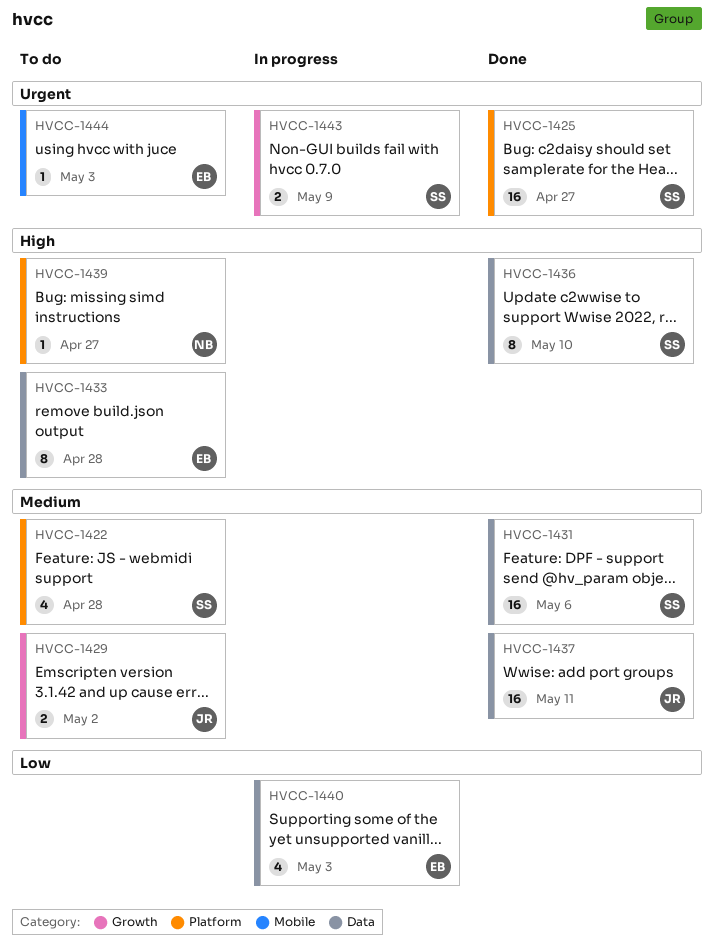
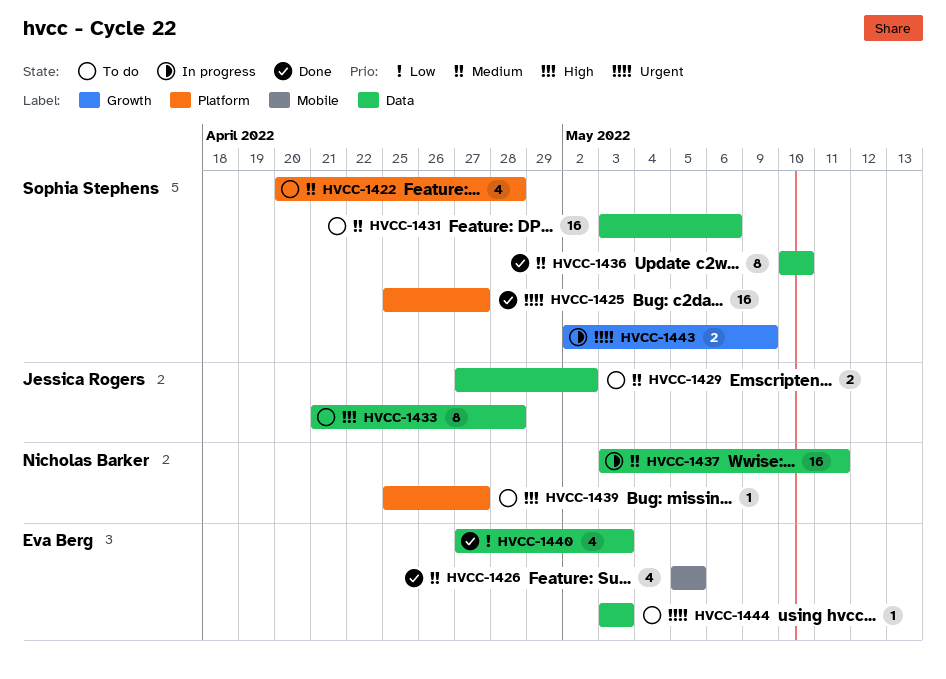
HVCC-1426: none -> present
HVCC-1429, label: Growth -> Data
HVCC-1431, status: Done -> To do
HVCC-1433, owner: Eva Berg -> Jessica Rogers
HVCC-1436, priority: High -> Medium
HVCC-1437, status: Done -> In progress
HVCC-1437, owner: Jessica Rogers -> Nicholas Barker
HVCC-1440, status: In progress -> Done
HVCC-1444, label: Mobile -> Data

